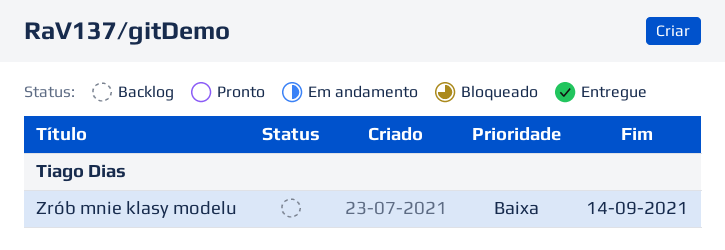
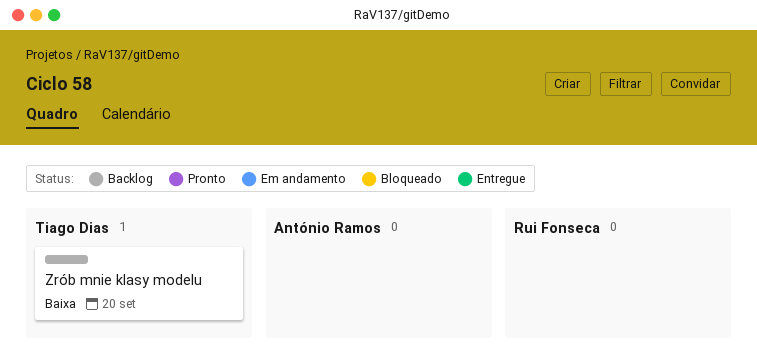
Zrób mnie klasy modelu, due: Sep 14 -> Sep 20

